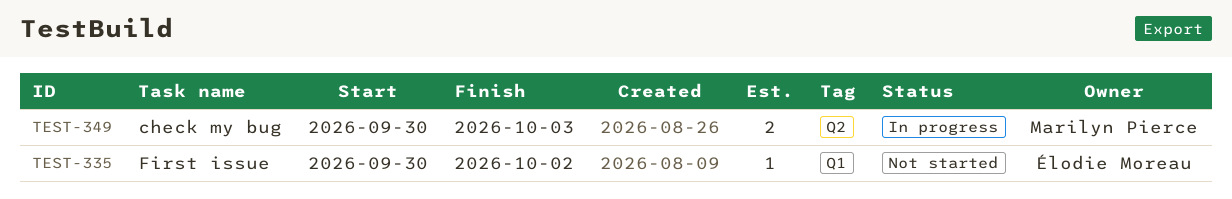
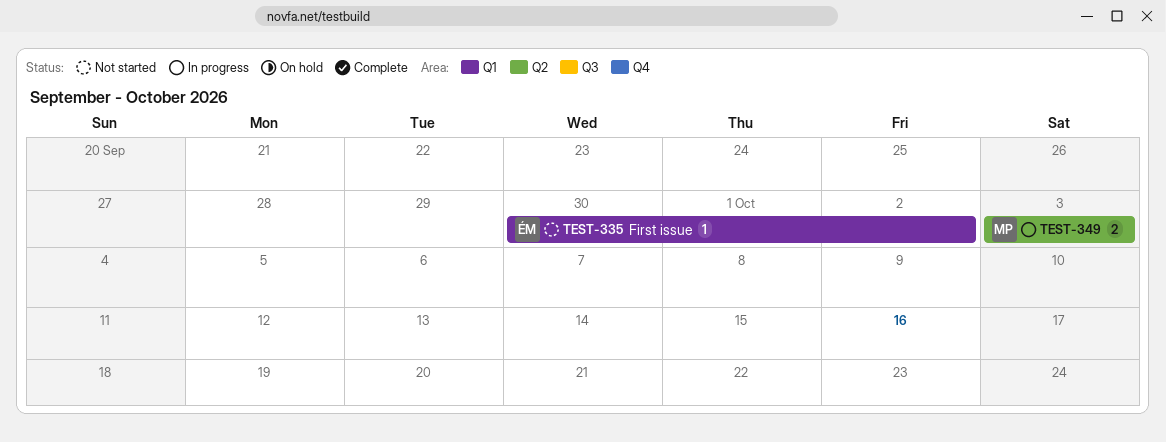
TEST-349, start: Sep 30 -> Oct 3

